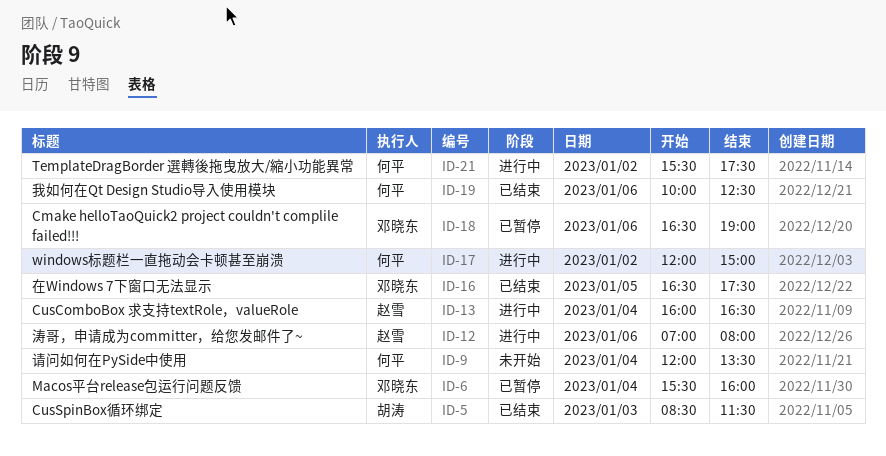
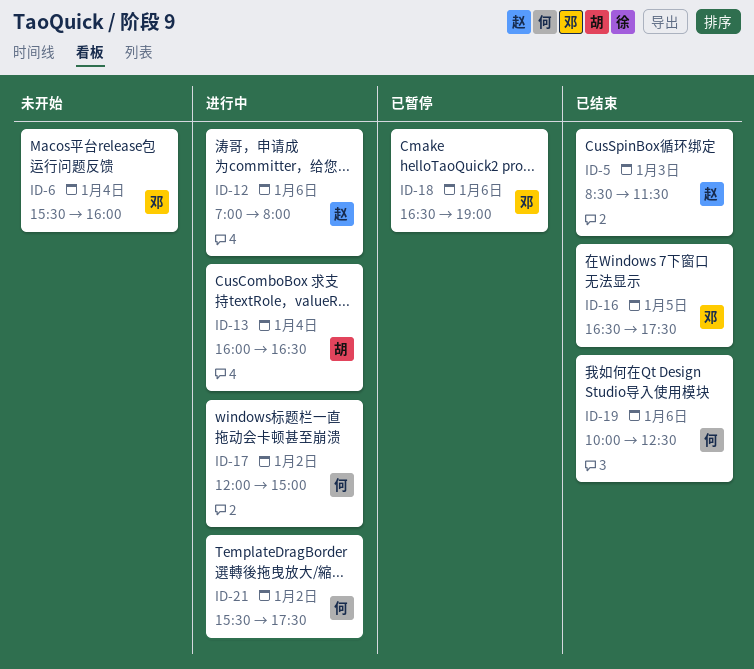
ID-5, owner: 胡涛 -> 赵雪
ID-6, status: 已暂停 -> 未开始
ID-9: present -> none
ID-13, owner: 赵雪 -> 胡涛

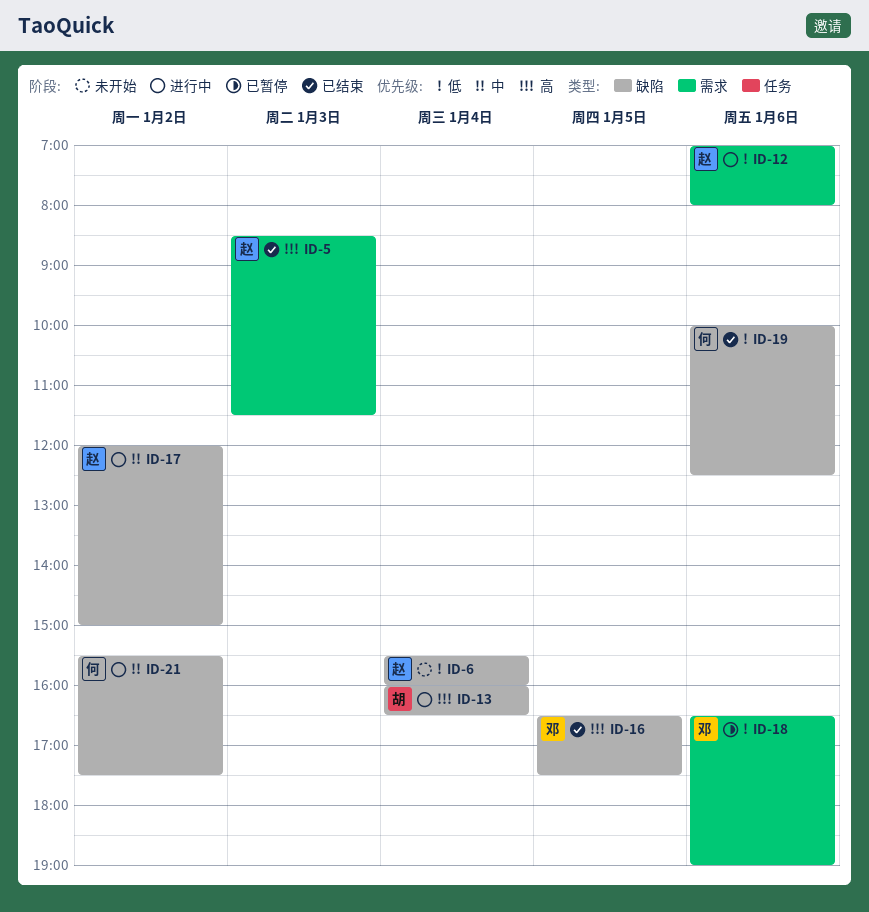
ID-6, owner: 邓 -> 赵
ID-17, owner: 何 -> 赵

